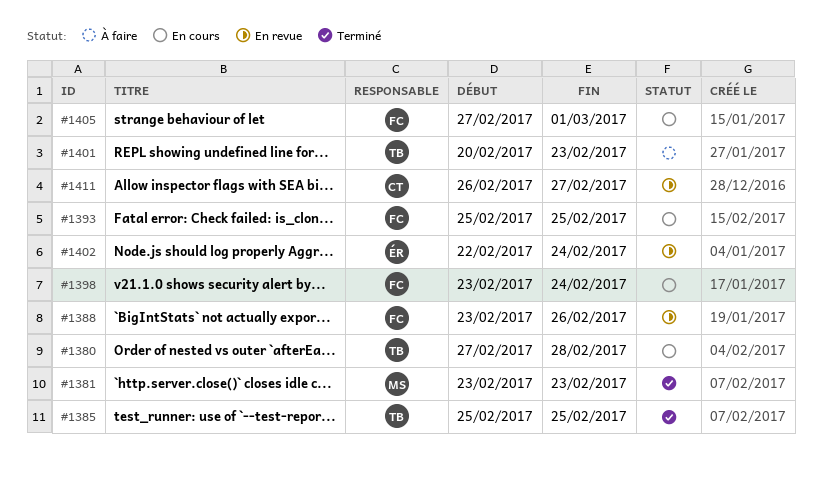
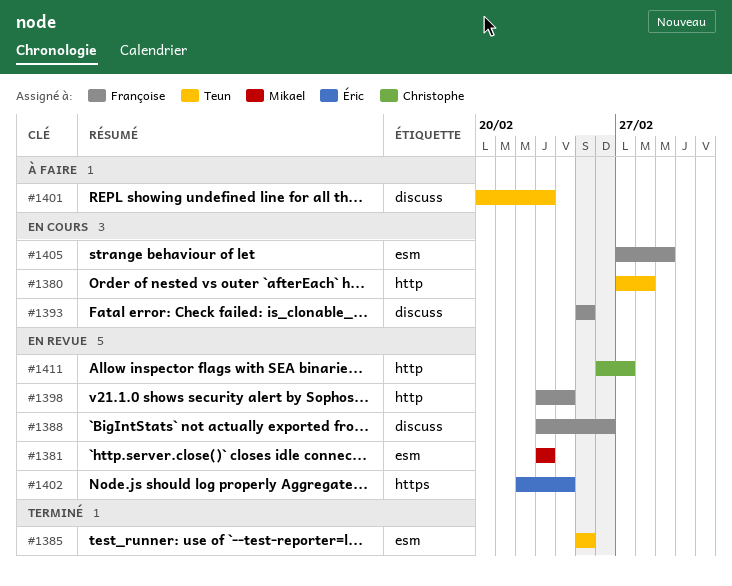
#1381, status: Terminé -> En revue
#1398, status: En cours -> En revue

